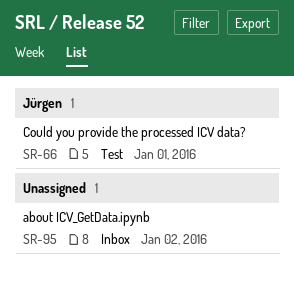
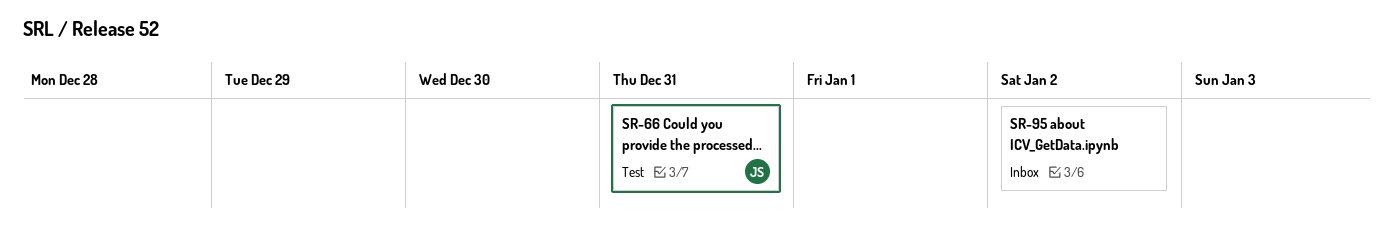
SR-66, due: Jan 1 -> Dec 31

